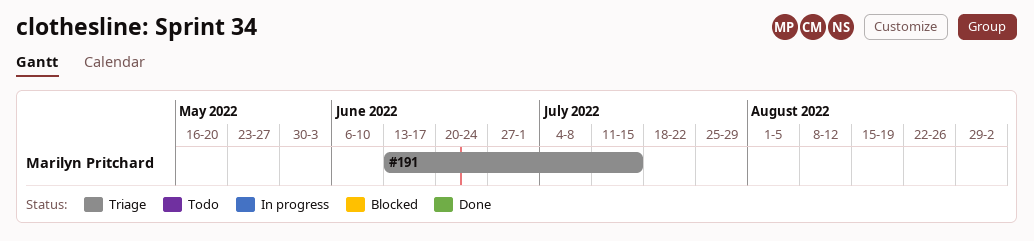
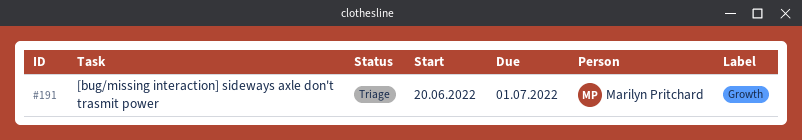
#191, start: Jun 13 -> Jun 20
#191, due: Jul 15 -> Jul 1

